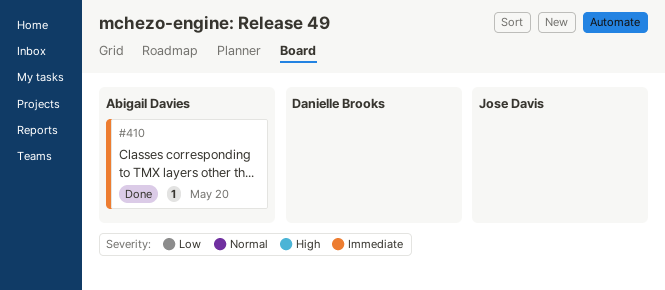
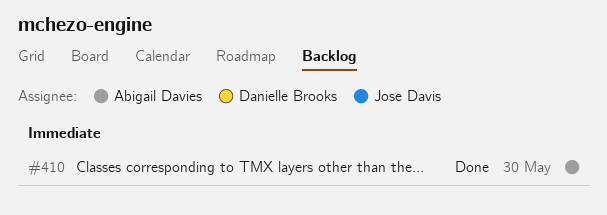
#410, due: May 20 -> May 30

